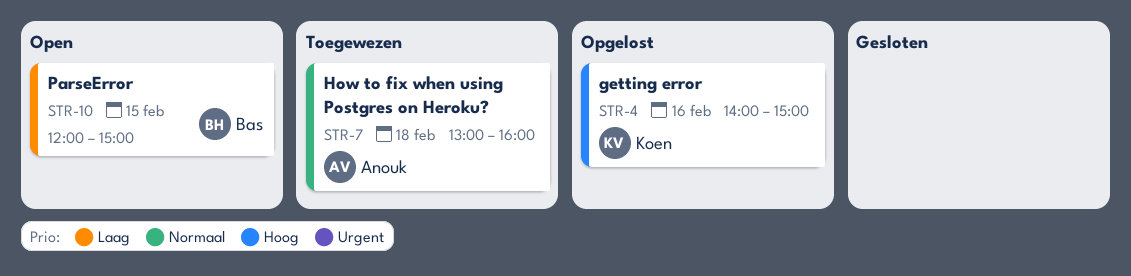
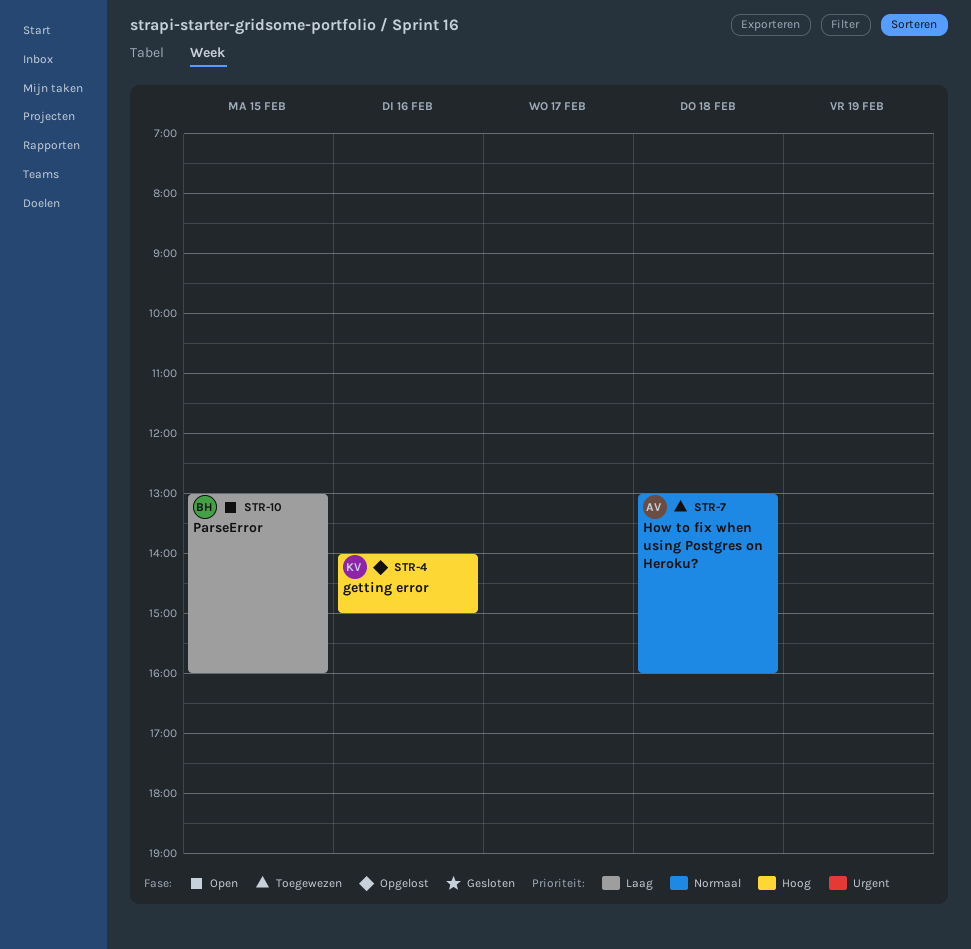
STR-10, begins: 12:00 -> 13:00
STR-10, ends: 15:00 -> 16:00

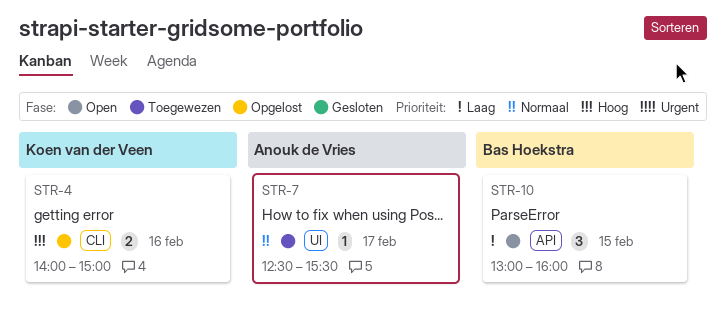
STR-7, day: Feb 18 -> Feb 17
STR-7, begins: 13:00 -> 12:30
STR-7, ends: 16:00 -> 15:30

